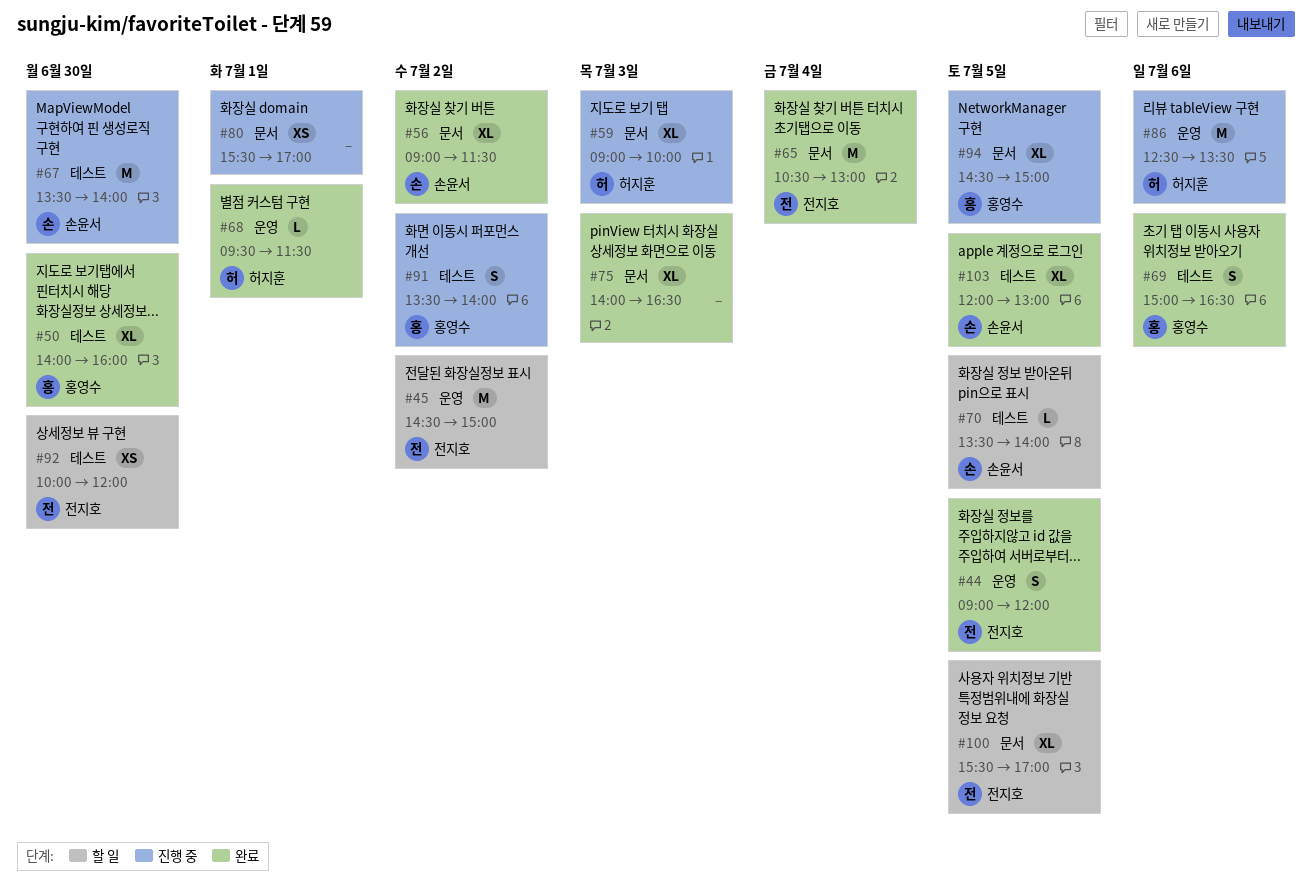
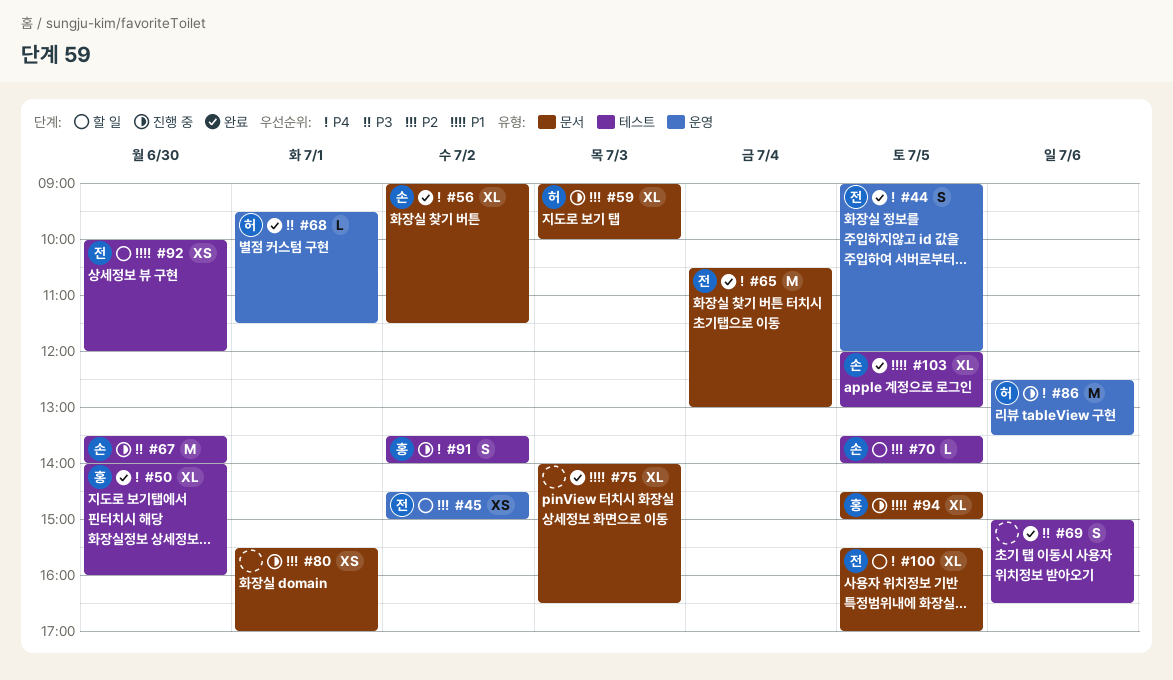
#45, estimate: M -> XS
#69, owner: 홍영수 -> none

